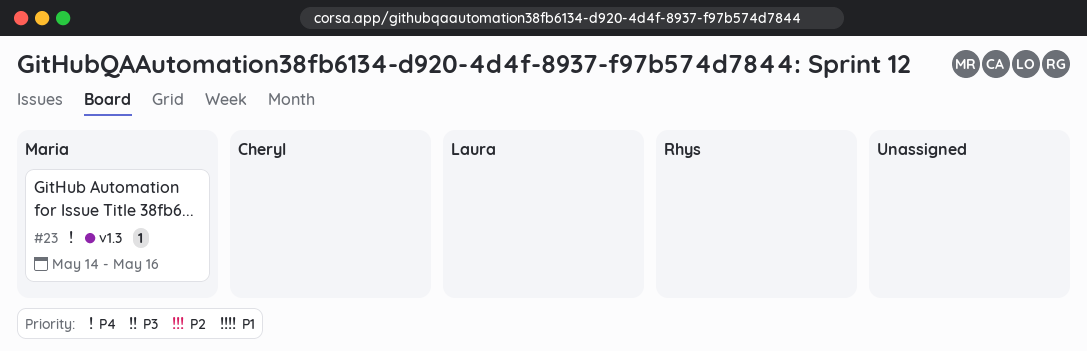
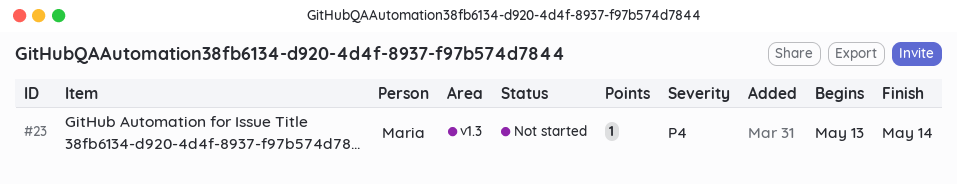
#23, start: May 14 -> May 13
#23, due: May 16 -> May 14

